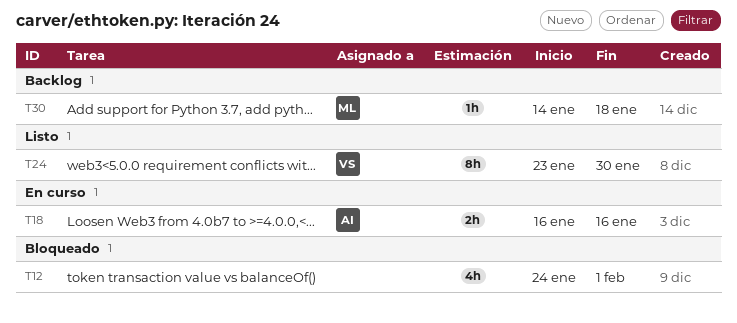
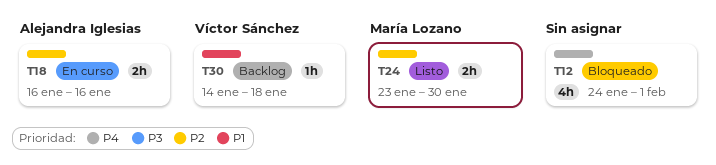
T24, owner: Víctor Sánchez -> María Lozano
T24, estimate: 8h -> 2h
T30, owner: María Lozano -> Víctor Sánchez

